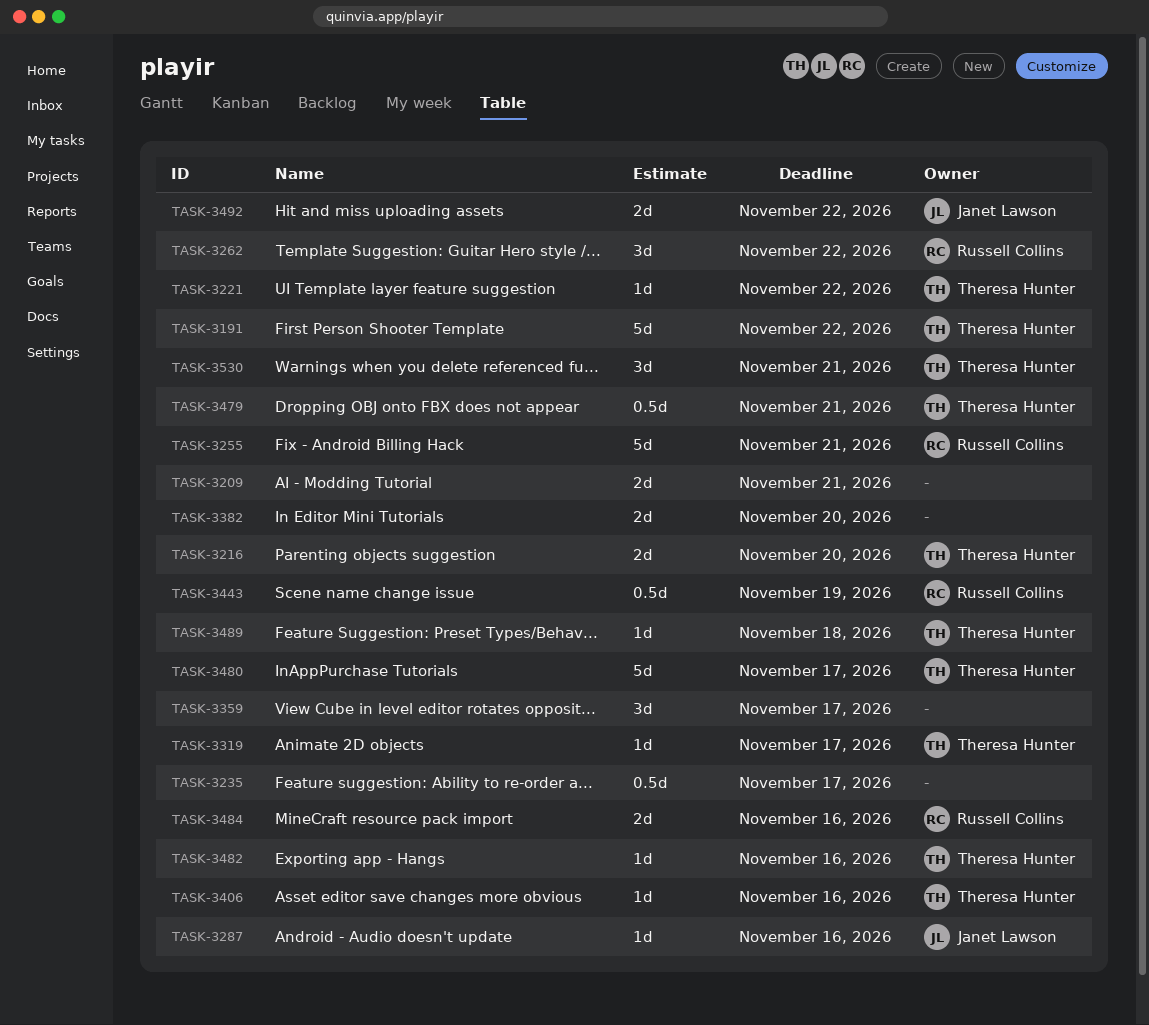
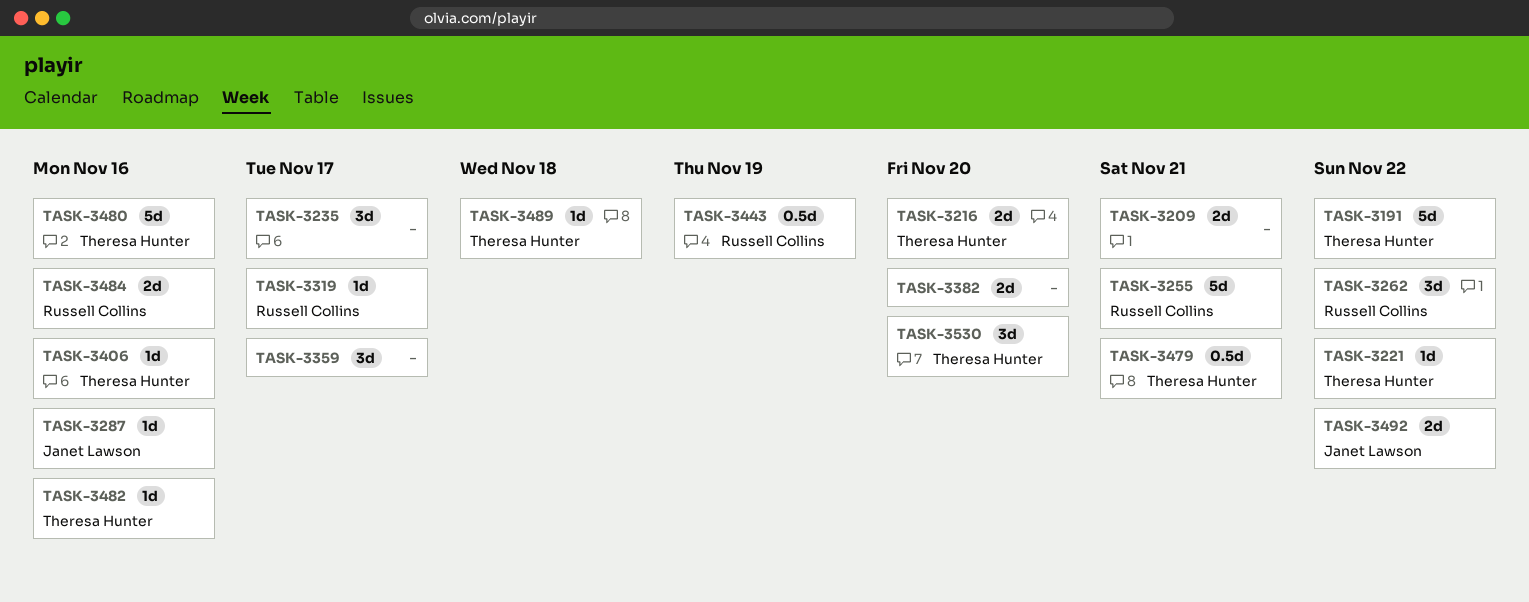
TASK-3235, estimate: 0.5d -> 3d
TASK-3319, owner: Theresa Hunter -> Russell Collins
TASK-3480, due: Nov 17 -> Nov 16
TASK-3530, due: Nov 21 -> Nov 20

